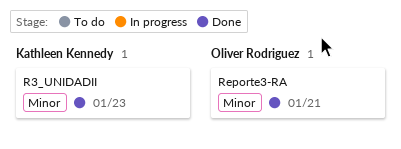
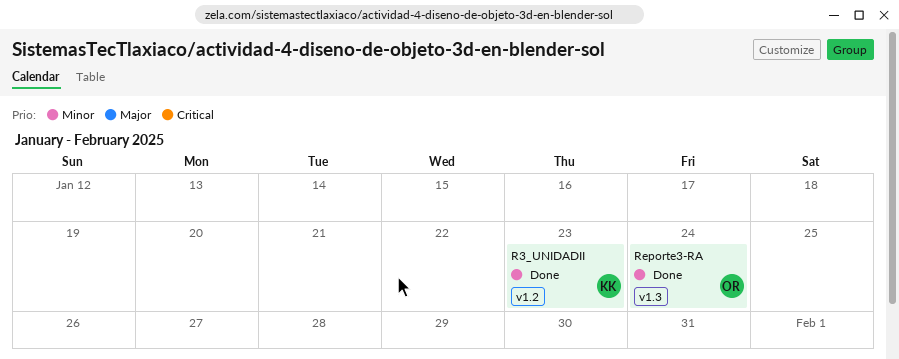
Reporte3-RA, due: Jan 21 -> Jan 24

